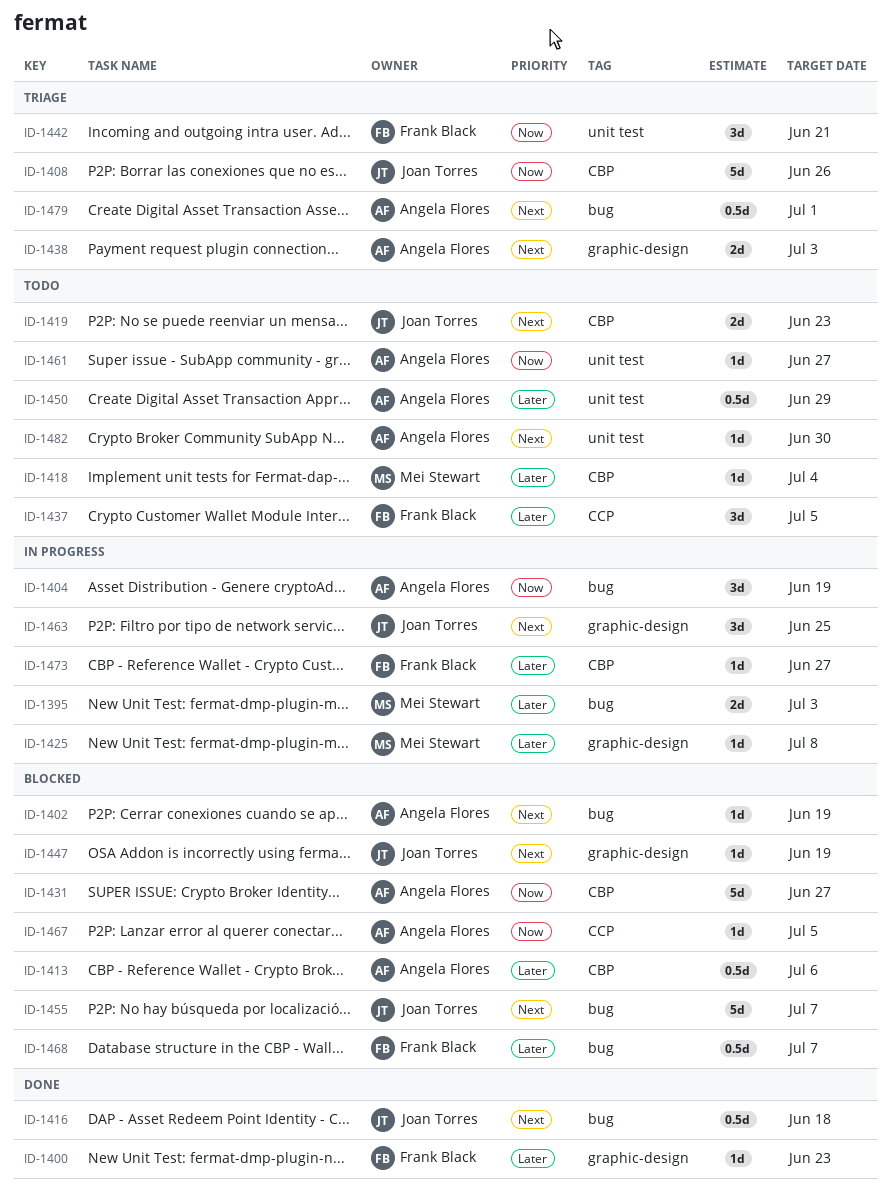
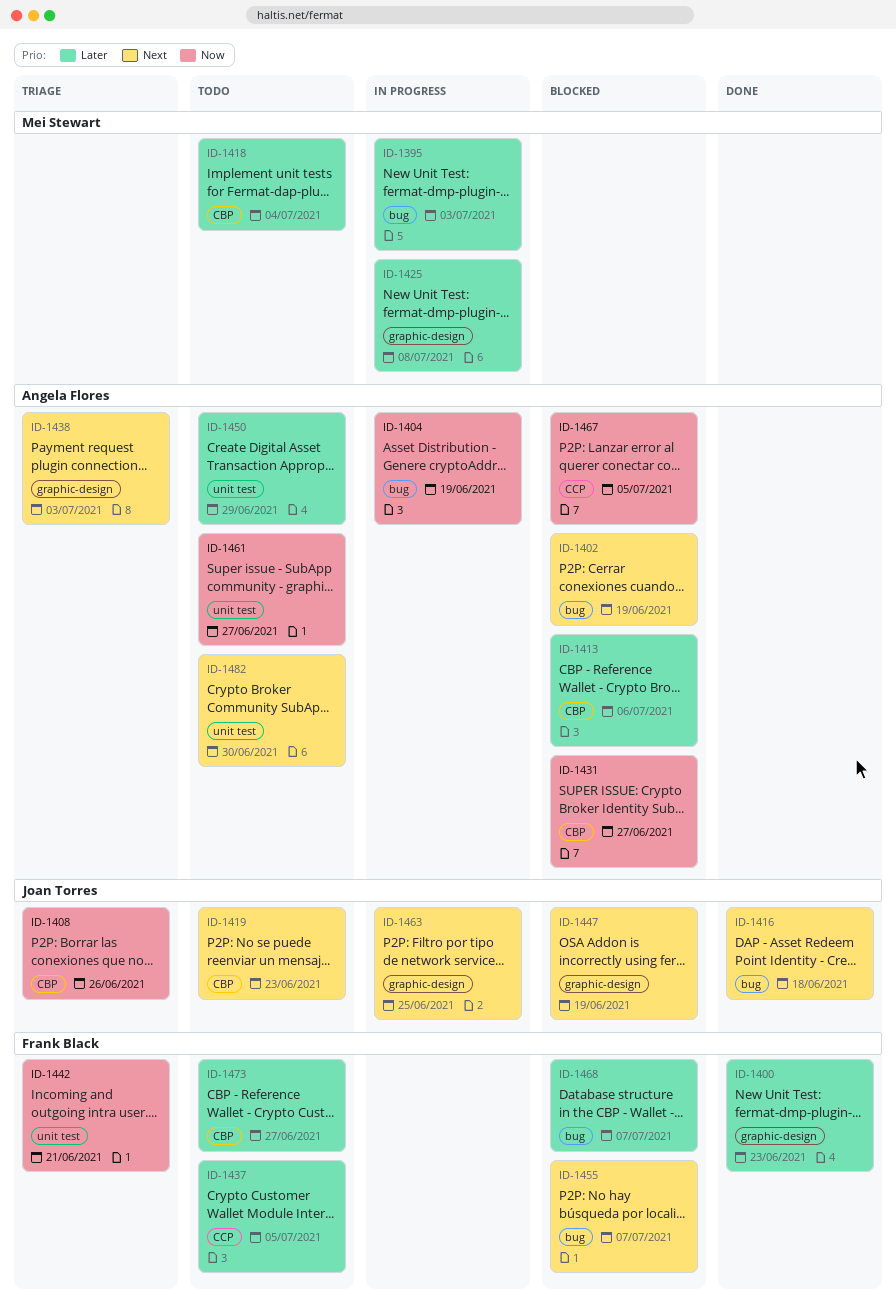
ID-1455, owner: Joan Torres -> Frank Black
ID-1473, status: In progress -> Todo
ID-1479: present -> none

